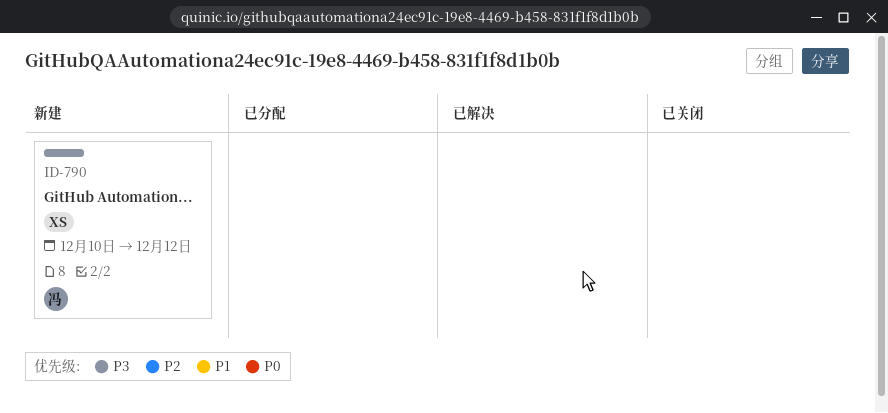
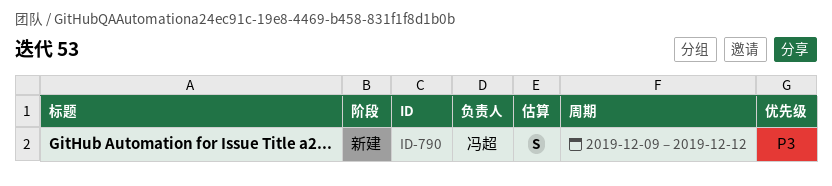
ID-790, estimate: XS -> S
ID-790, start: Dec 10 -> Dec 9

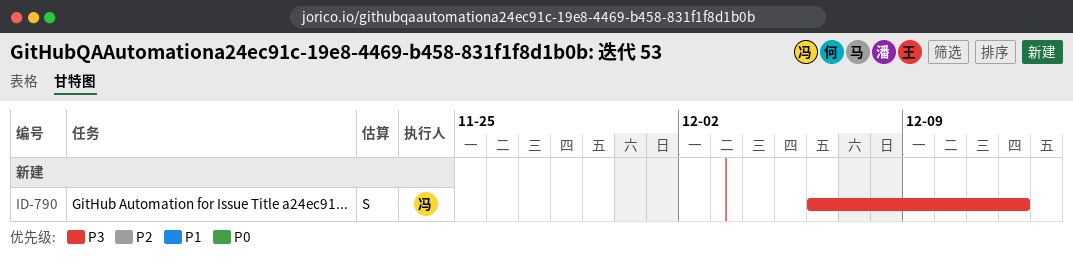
ID-790, start: Dec 9 -> Dec 6

